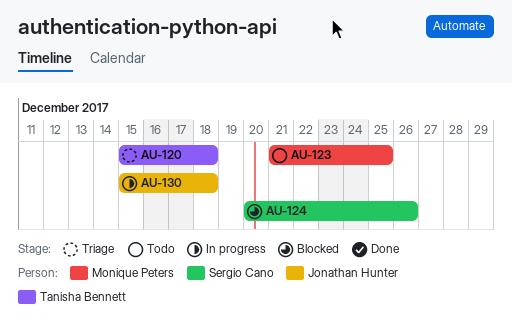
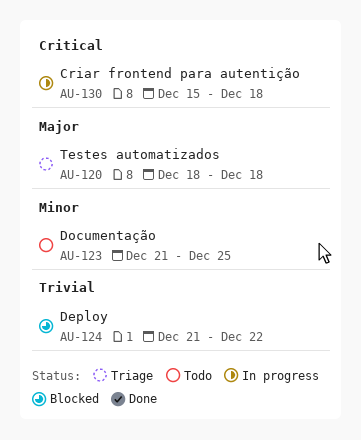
AU-120, start: Dec 15 -> Dec 18
AU-124, start: Dec 20 -> Dec 21
AU-124, due: Dec 26 -> Dec 22

